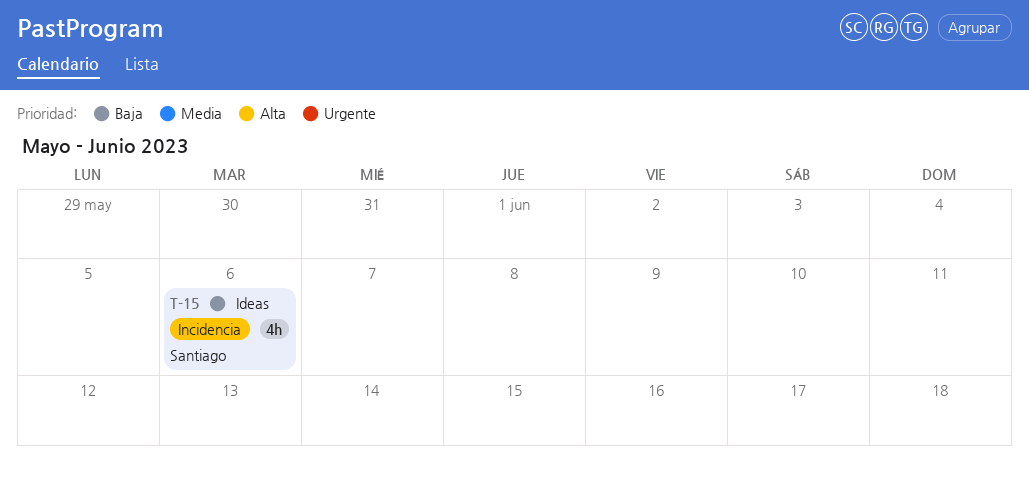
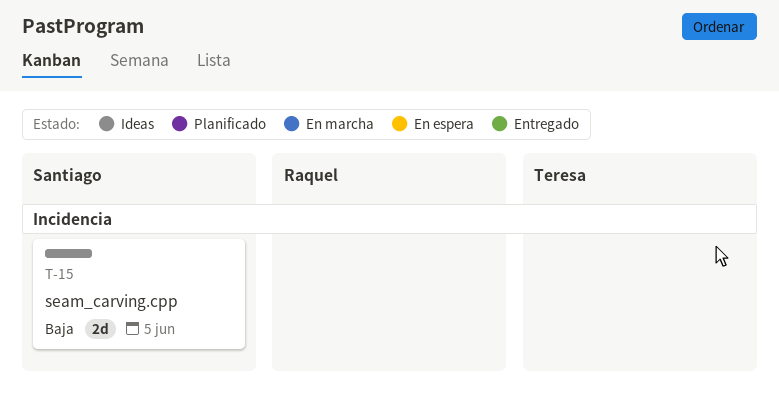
T-15, estimate: 4h -> 2d
T-15, due: Jun 6 -> Jun 5

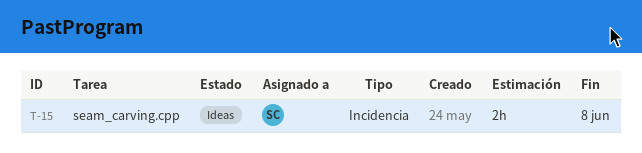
T-15, estimate: 2d -> 2h
T-15, due: Jun 5 -> Jun 8

